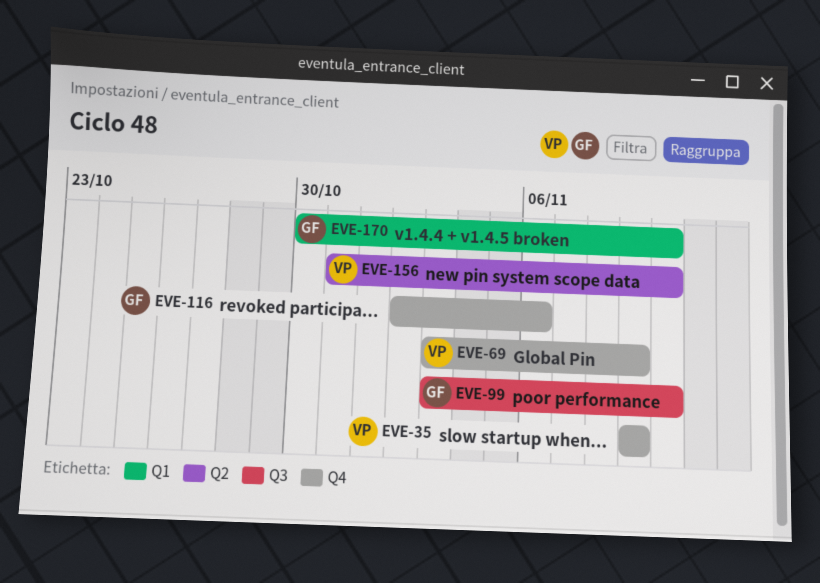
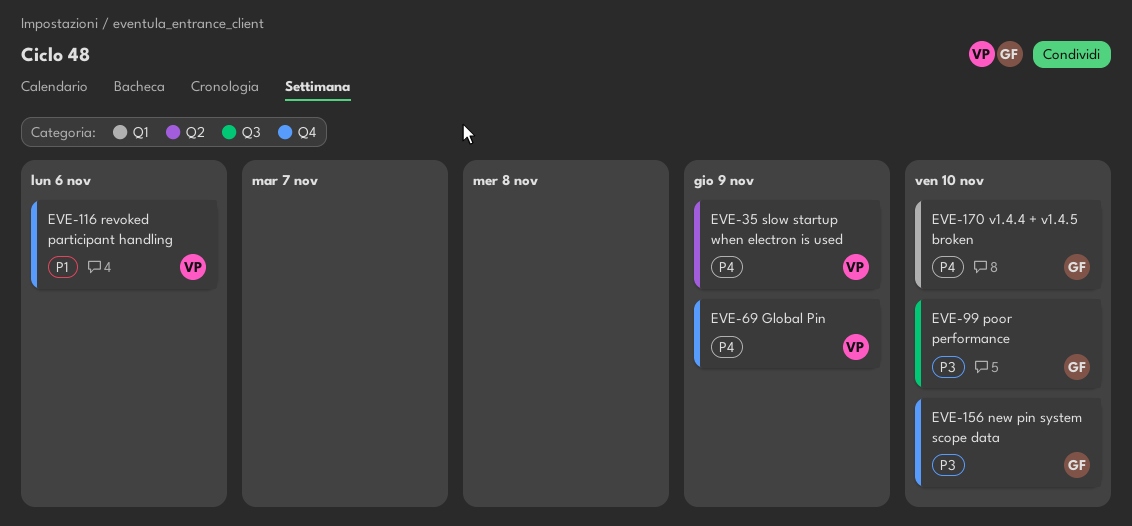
EVE-35, label: Q4 -> Q2
EVE-116, owner: GF -> VP
EVE-156, owner: VP -> GF
EVE-156, label: Q2 -> Q4

